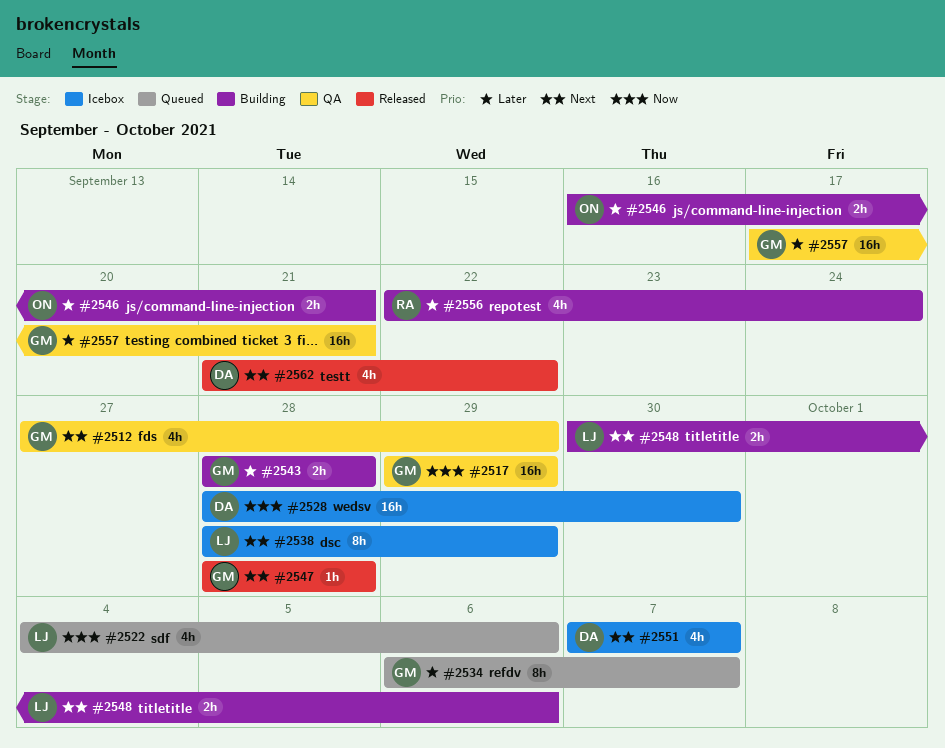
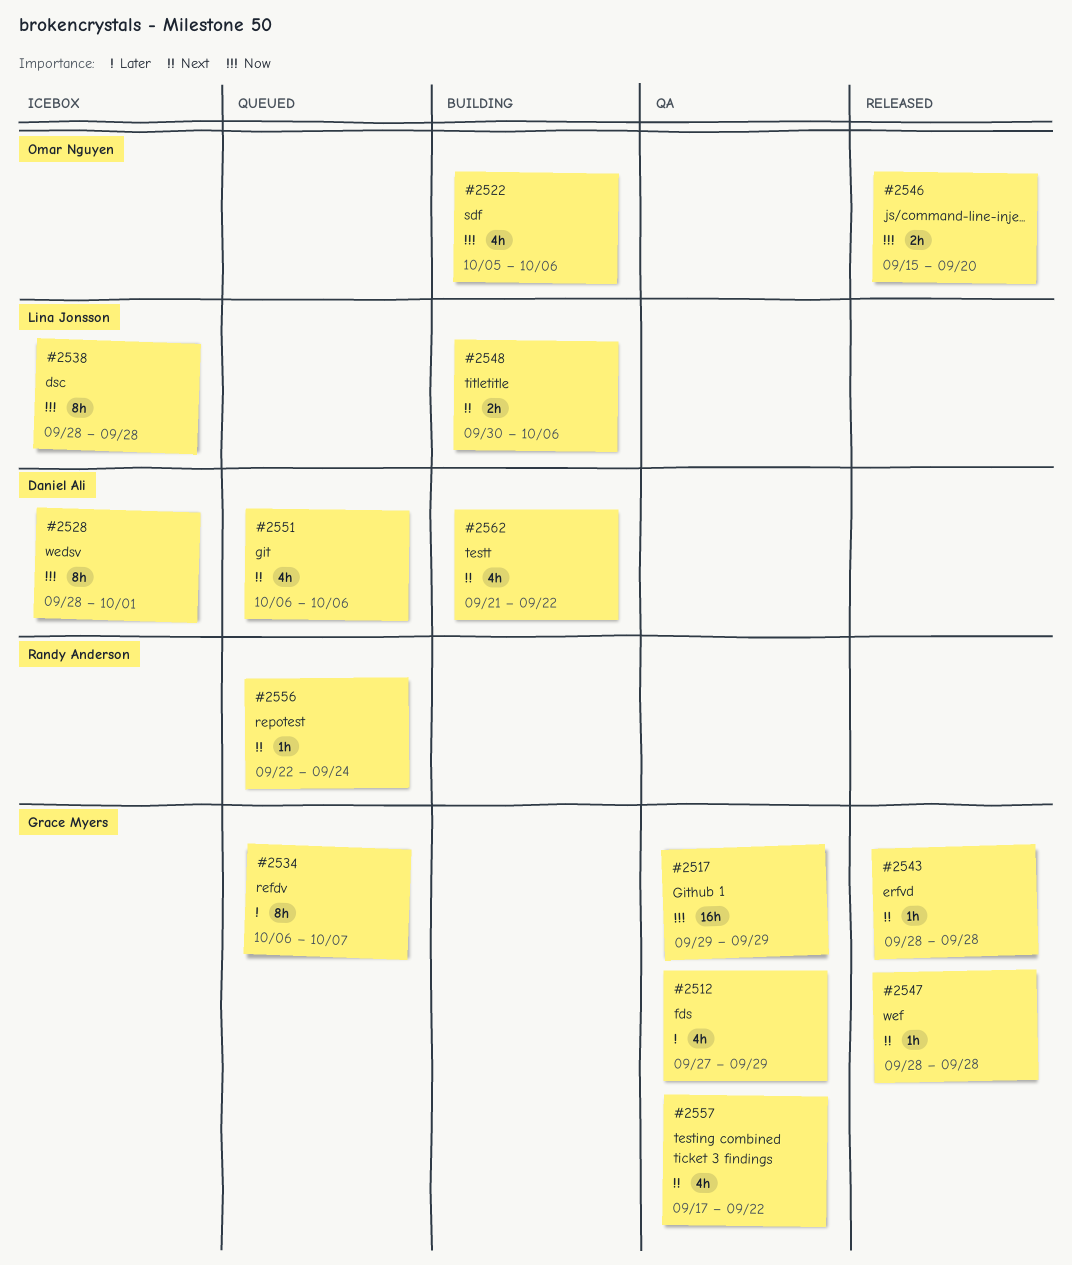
#2512, priority: Next -> Later
#2522, status: Queued -> Building
#2522, owner: Lina Jonsson -> Omar Nguyen
#2522, start: Oct 4 -> Oct 5
#2528, estimate: 16h -> 8h
#2528, due: Sep 30 -> Oct 1
#2538, priority: Next -> Now
#2538, due: Sep 29 -> Sep 28
#2543, status: Building -> Released
#2543, priority: Later -> Next
#2543, estimate: 2h -> 1h
#2546, status: Building -> Released
#2546, priority: Later -> Now
#2546, start: Sep 16 -> Sep 15
#2546, due: Sep 21 -> Sep 20
#2551, status: Icebox -> Queued
#2551, start: Oct 7 -> Oct 6
#2551, due: Oct 7 -> Oct 6
#2556, status: Building -> Queued
#2556, priority: Later -> Next
#2556, estimate: 4h -> 1h
#2557, priority: Later -> Next
#2557, estimate: 16h -> 4h
#2557, due: Sep 21 -> Sep 22
#2562, status: Released -> Building

